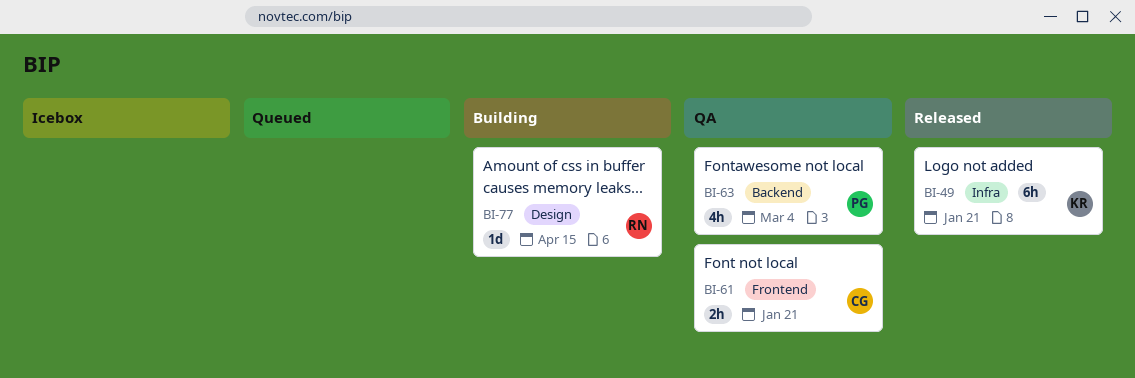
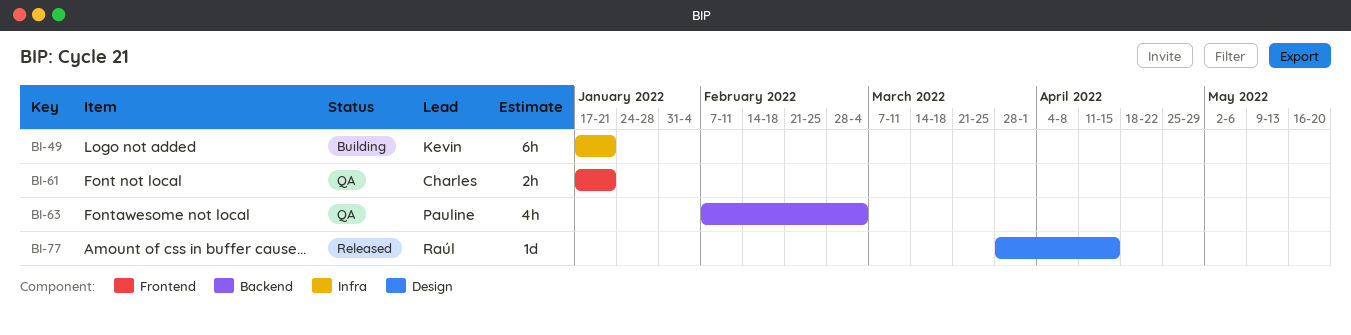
BI-49, status: Released -> Building
BI-77, status: Building -> Released

